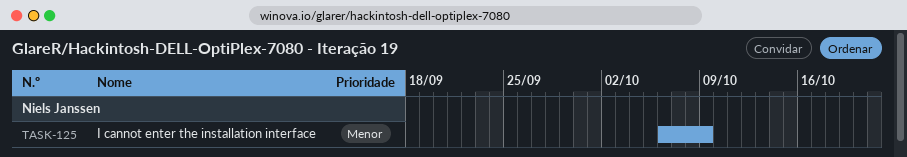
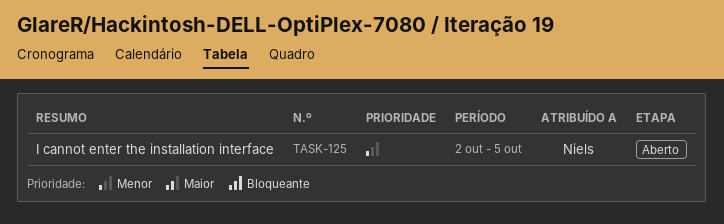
TASK-125, start: Oct 6 -> Oct 2
TASK-125, due: Oct 9 -> Oct 5

